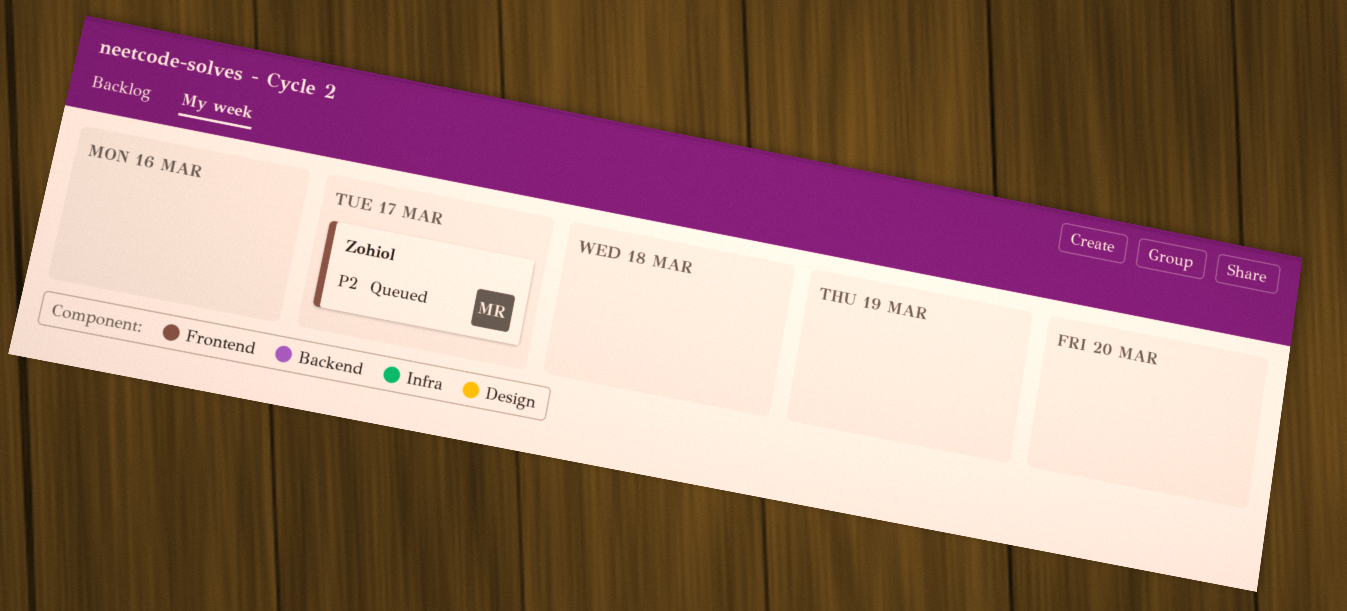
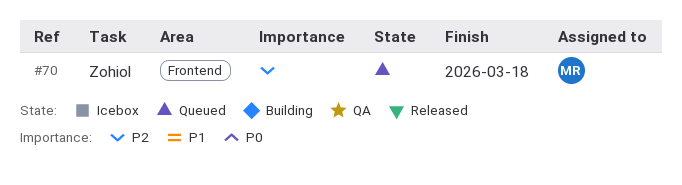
Zohiol, due: Mar 17 -> Mar 18

